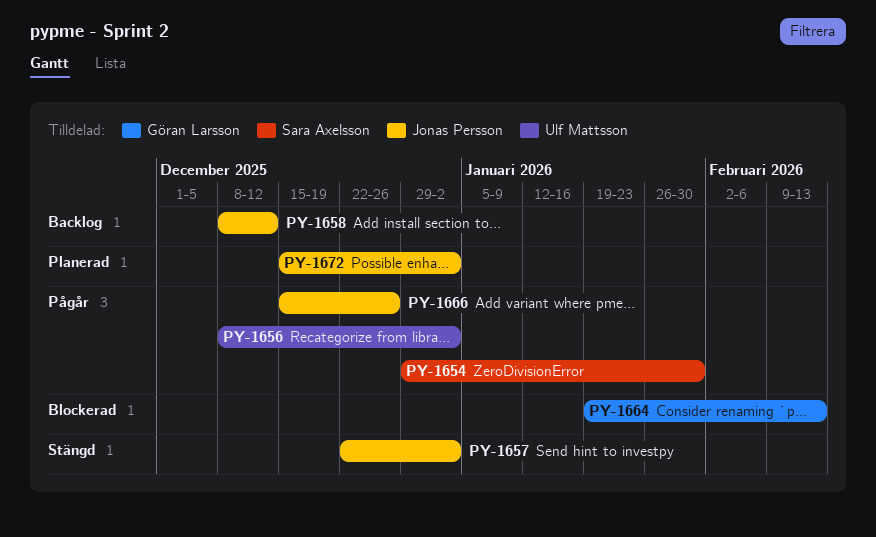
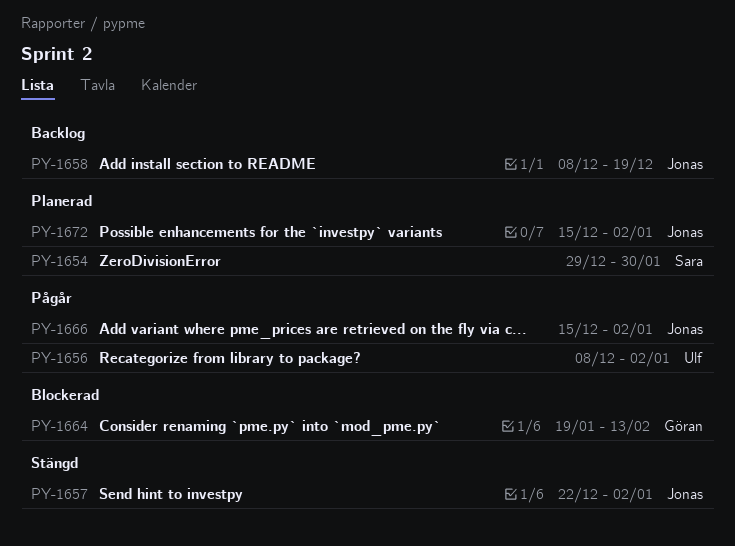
PY-1654, status: Pågår -> Planerad
PY-1658, due: Dec 12 -> Dec 19
PY-1666, due: Dec 26 -> Jan 2

